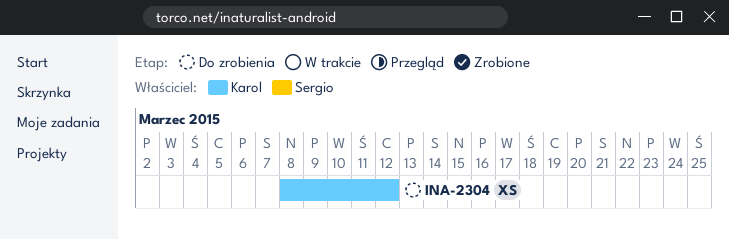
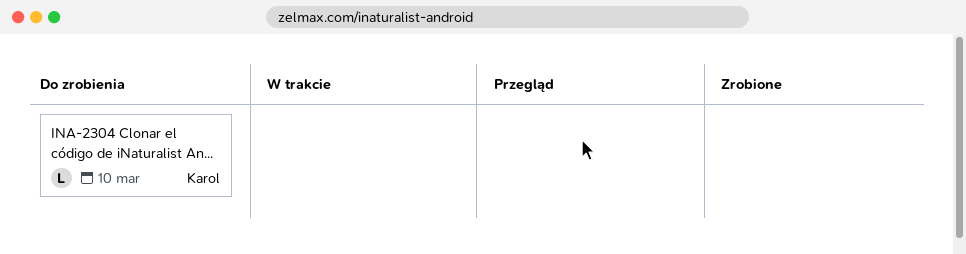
INA-2304, estimate: XS -> L
INA-2304, due: Mar 12 -> Mar 10

